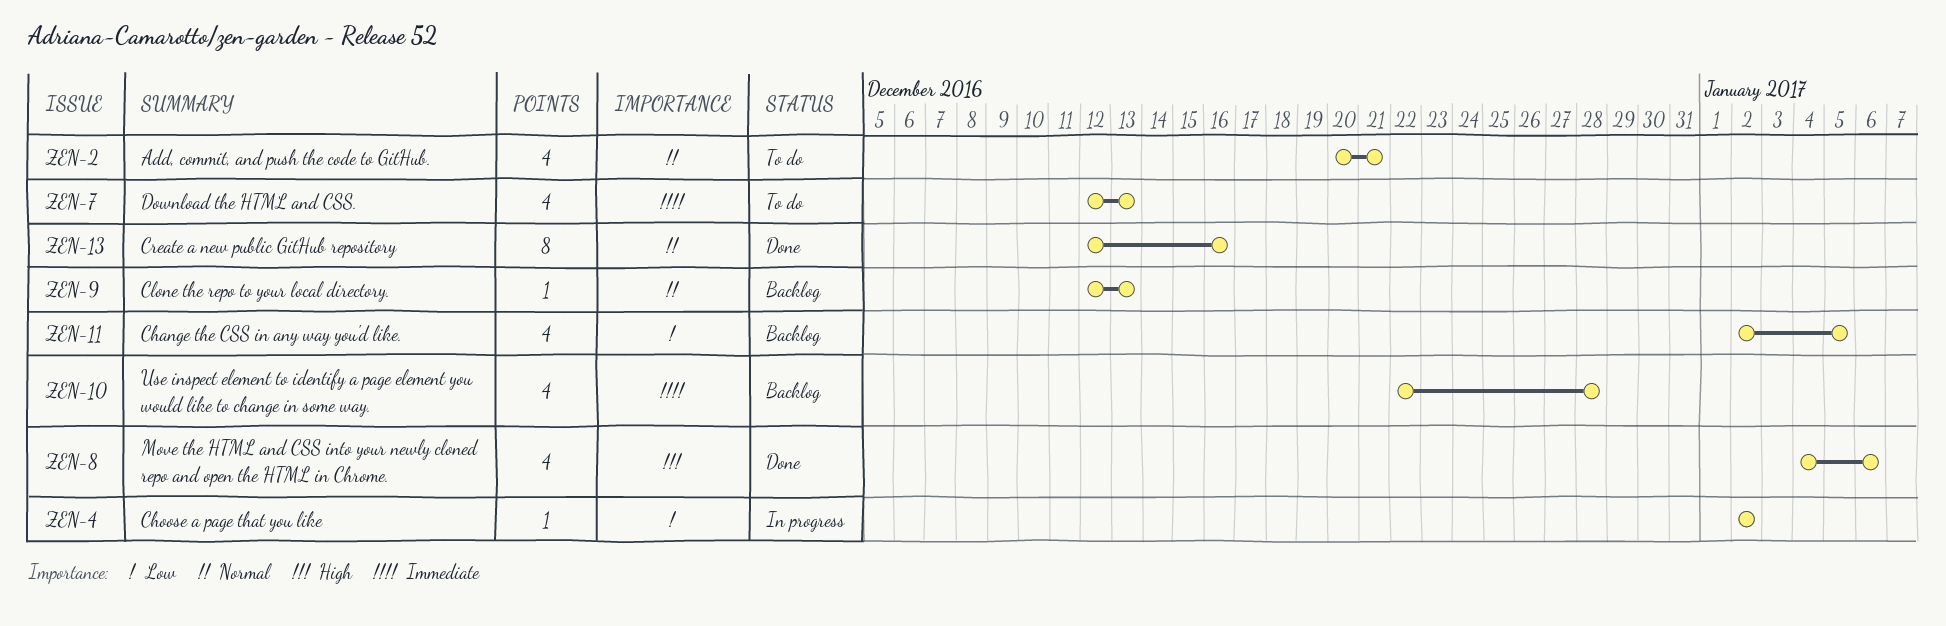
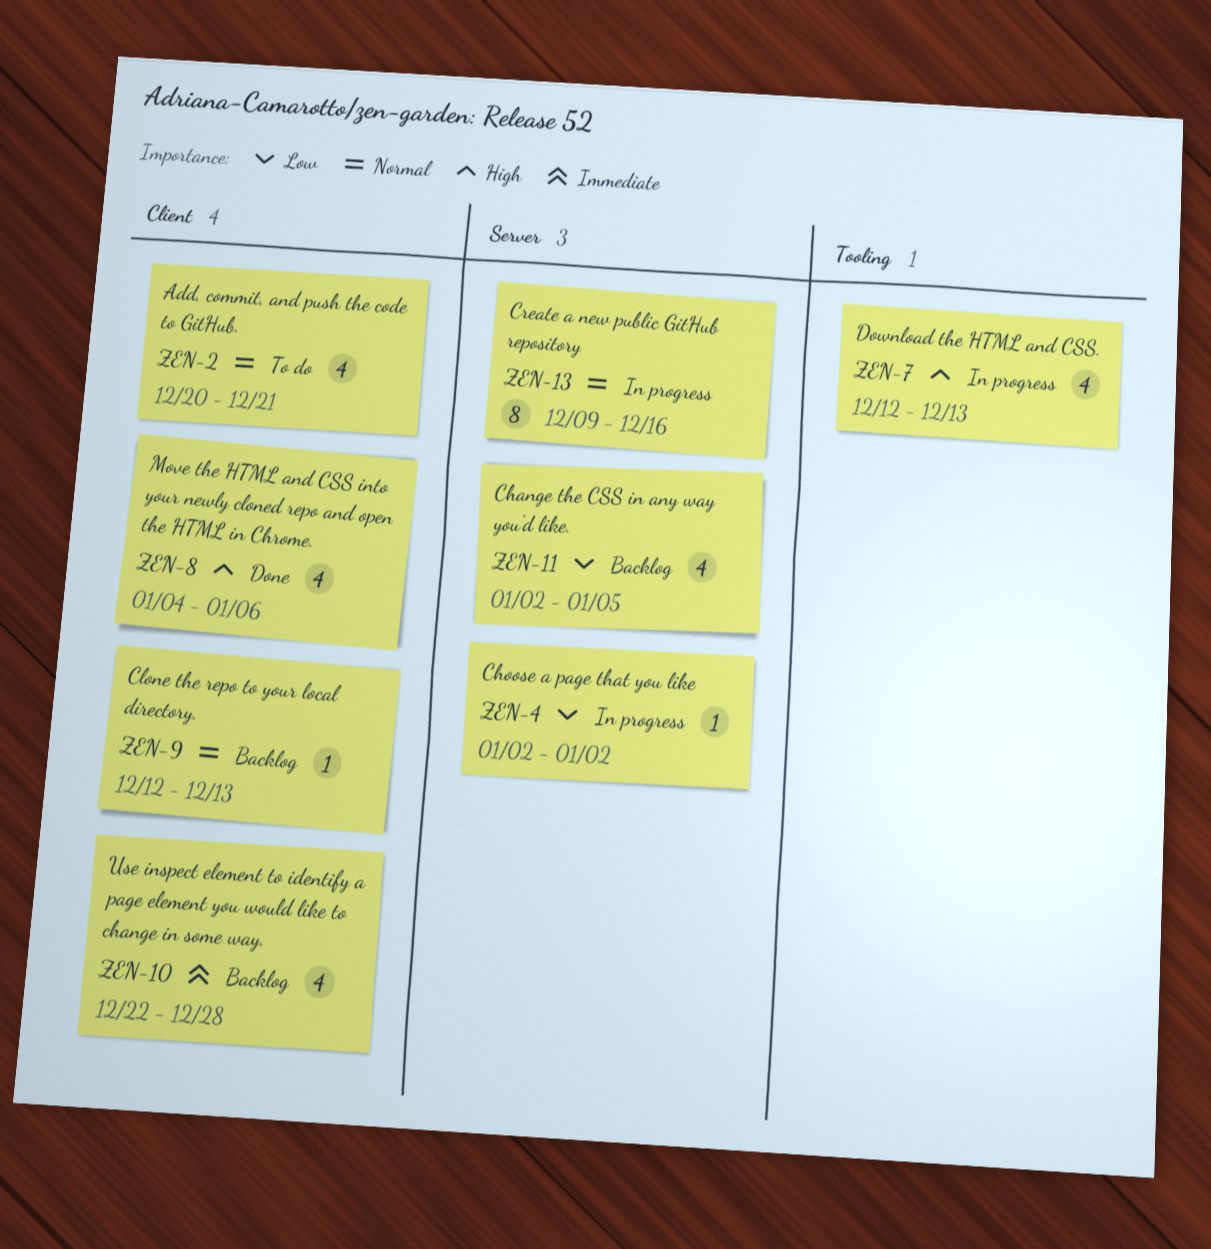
ZEN-7, status: To do -> In progress
ZEN-7, priority: Immediate -> High
ZEN-13, status: Done -> In progress
ZEN-13, start: Dec 12 -> Dec 9

